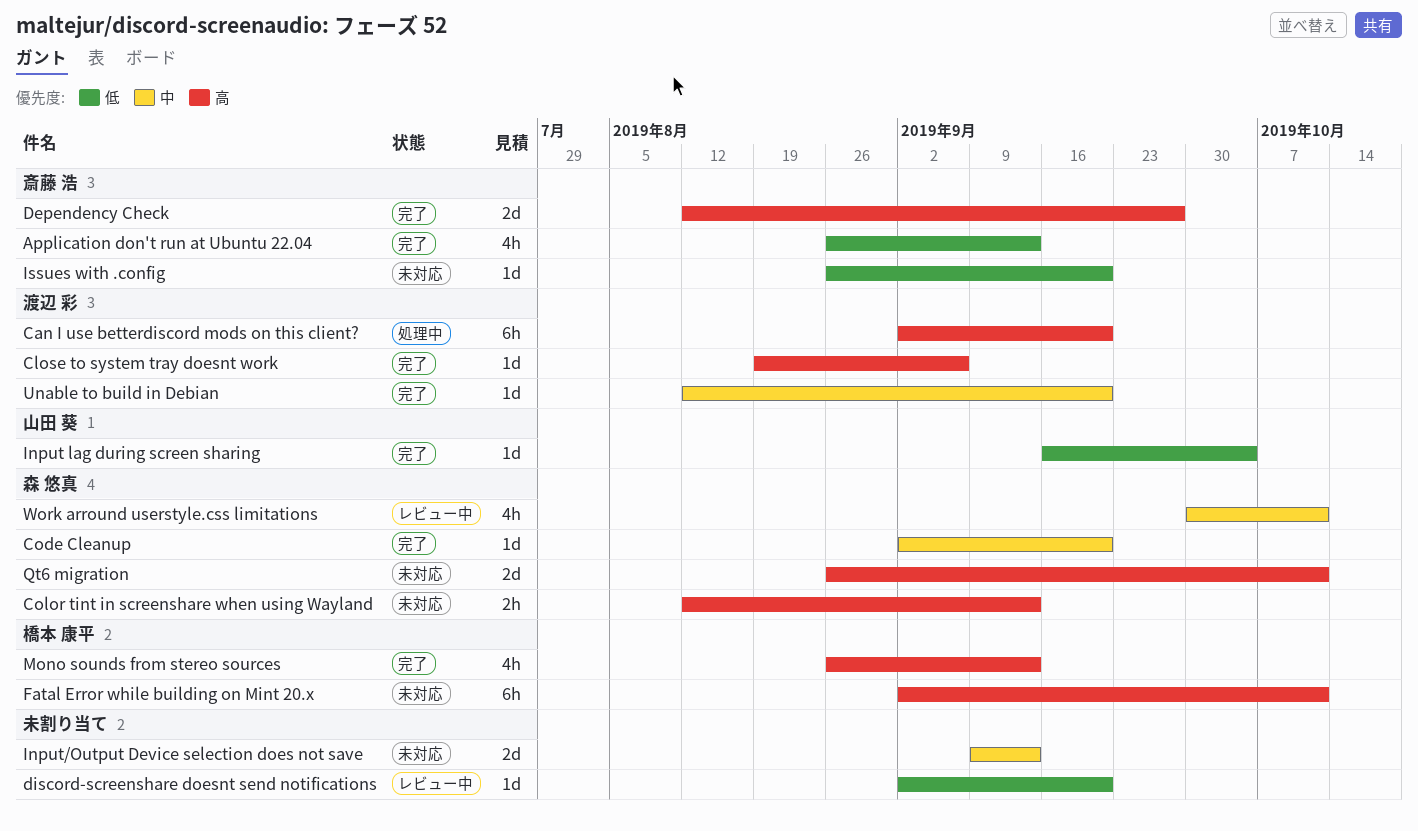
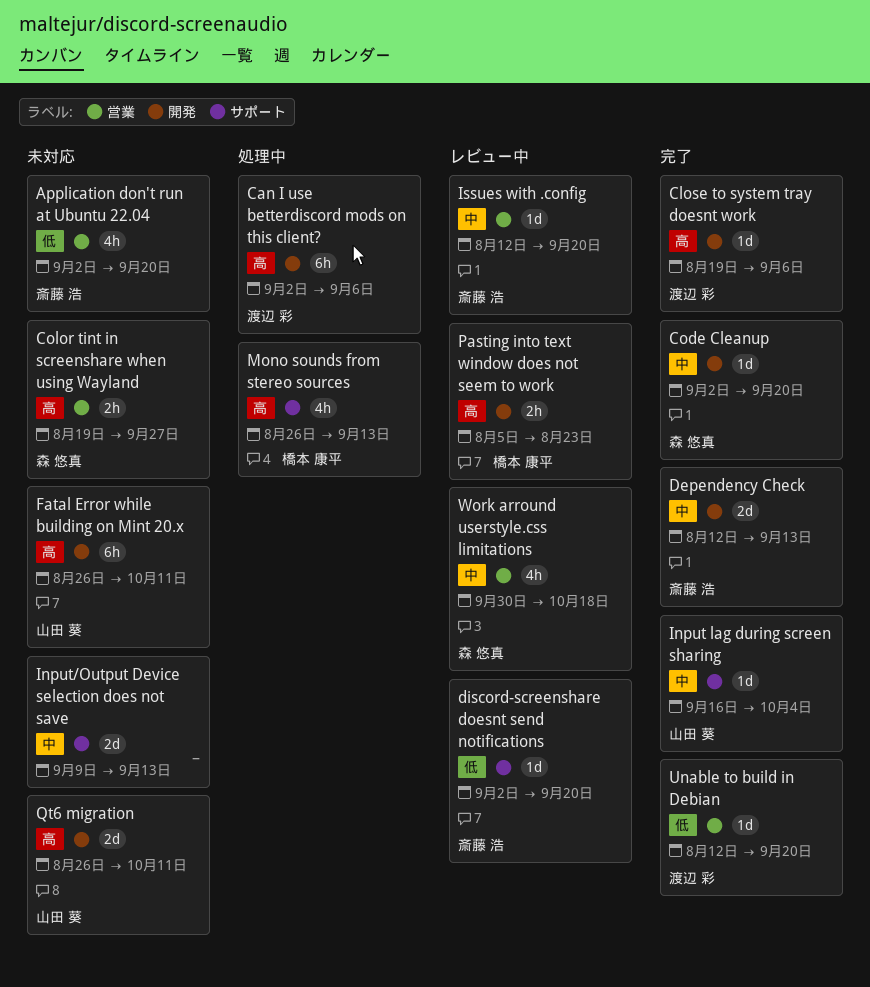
Application don't run at Ubuntu 22.04, status: 完了 -> 未対応
Application don't run at Ubuntu 22.04, start: Aug 26 -> Sep 2
Application don't run at Ubuntu 22.04, due: Sep 13 -> Sep 20
Can I use betterdiscord mods on this client?, due: Sep 20 -> Sep 6
Color tint in screenshare when using Wayland, start: Aug 12 -> Aug 19
Color tint in screenshare when using Wayland, due: Sep 13 -> Sep 27
Dependency Check, priority: 高 -> 中
Dependency Check, due: Sep 27 -> Sep 13
discord-screenshare doesnt send notifications, owner: none -> 斎藤 浩
Fatal Error while building on Mint 20.x, owner: 橋本 康平 -> 山田 葵
Fatal Error while building on Mint 20.x, start: Sep 2 -> Aug 26
Input lag during screen sharing, priority: 低 -> 中
Issues with .config, status: 未対応 -> レビュー中
Issues with .config, priority: 低 -> 中
Issues with .config, start: Aug 26 -> Aug 12
Mono sounds from stereo sources, status: 完了 -> 処理中
Pasting into text window does not seem to work: none -> present
Qt6 migration, owner: 森 悠真 -> 山田 葵
Unable to build in Debian, priority: 中 -> 低
Work arround userstyle.css limitations, due: Oct 11 -> Oct 18

